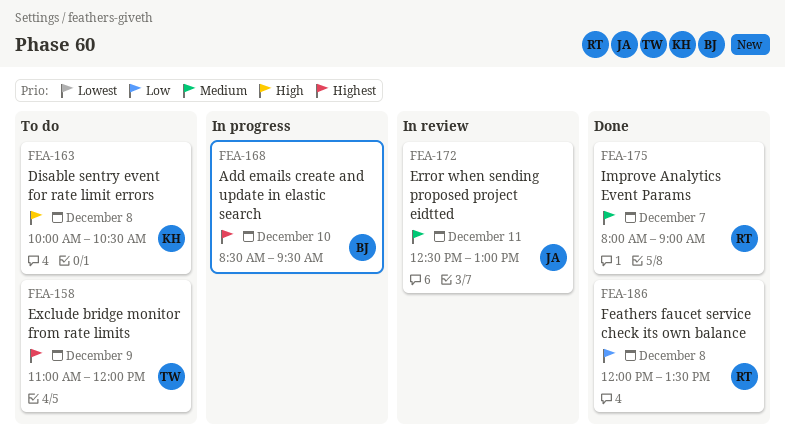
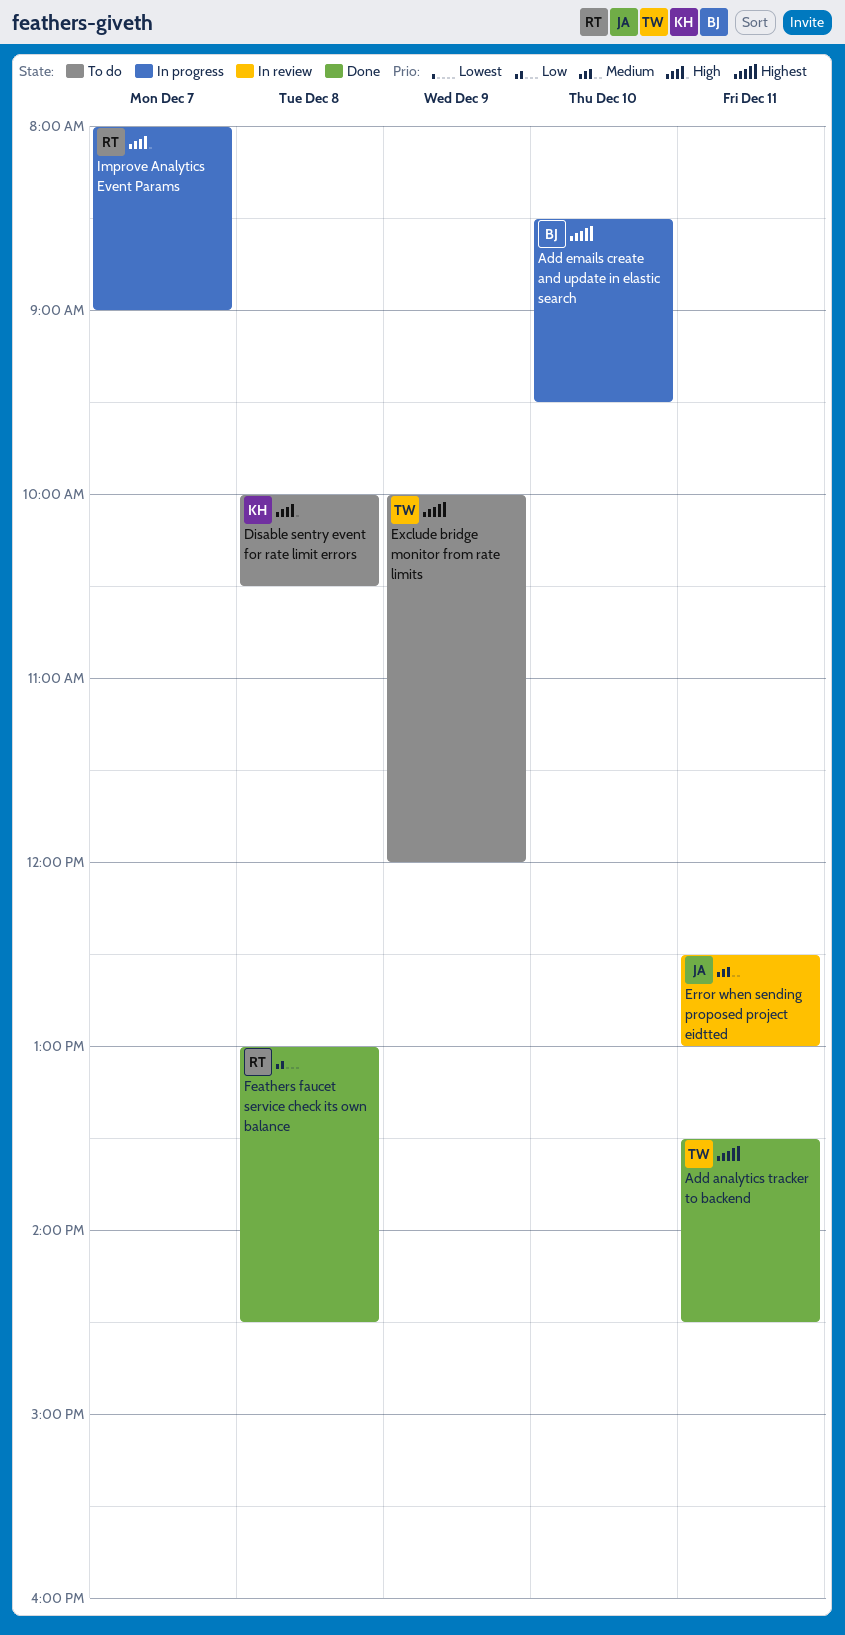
Add analytics tracker to backend: none -> present
Exclude bridge monitor from rate limits, begins: 11:00 -> 10:00
Feathers faucet service check its own balance, begins: 12:00 -> 13:00
Feathers faucet service check its own balance, ends: 13:30 -> 14:30
Improve Analytics Event Params, status: Done -> In progress
Improve Analytics Event Params, priority: Medium -> High

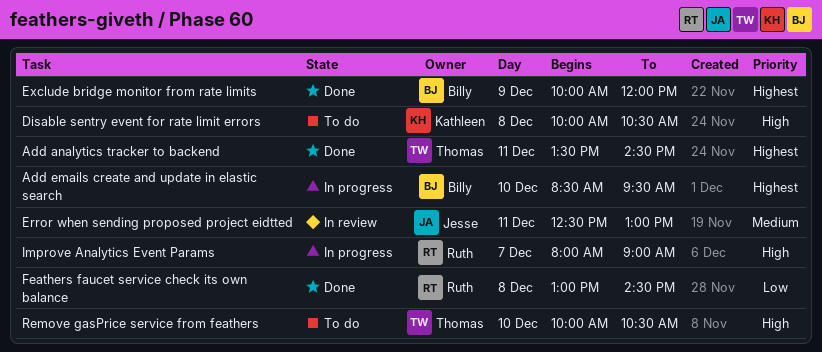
Exclude bridge monitor from rate limits, status: To do -> Done
Exclude bridge monitor from rate limits, owner: Thomas -> Billy
Remove gasPrice service from feathers: none -> present

